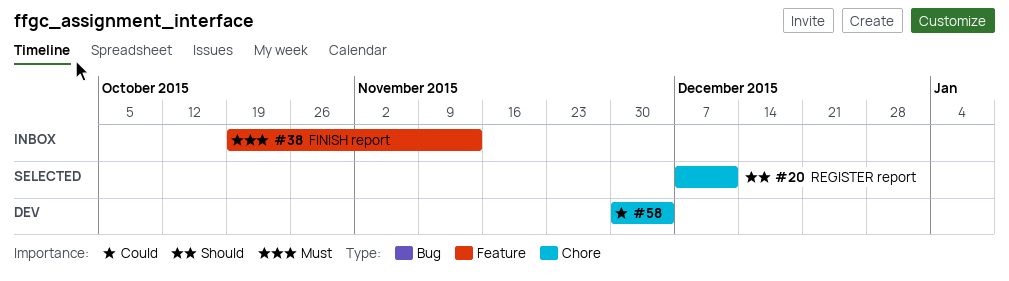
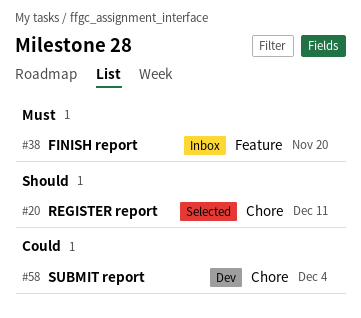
#38, due: Nov 13 -> Nov 20

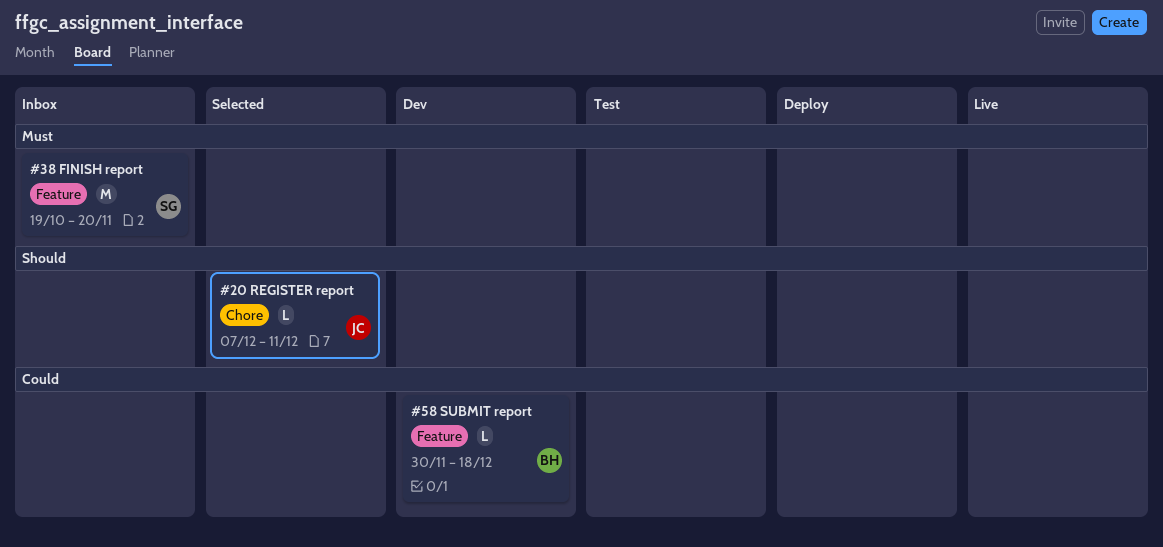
#58, label: Chore -> Feature
#58, due: Dec 4 -> Dec 18

